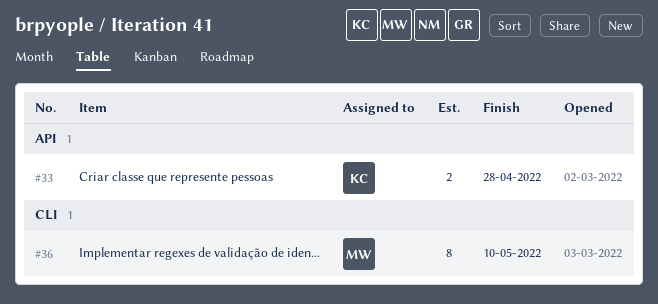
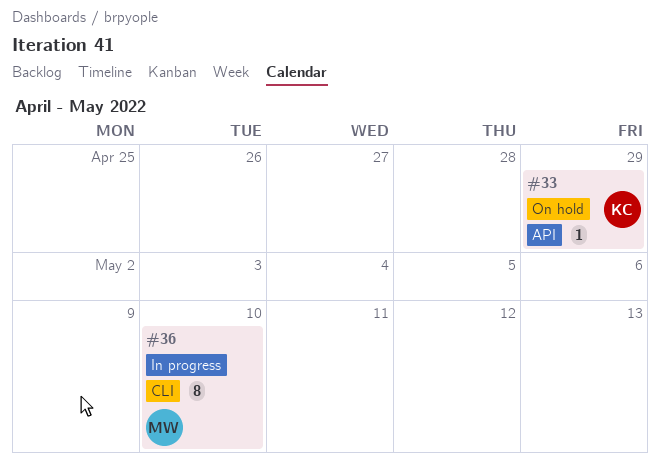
#33, estimate: 2 -> 1
#33, due: Apr 28 -> Apr 29

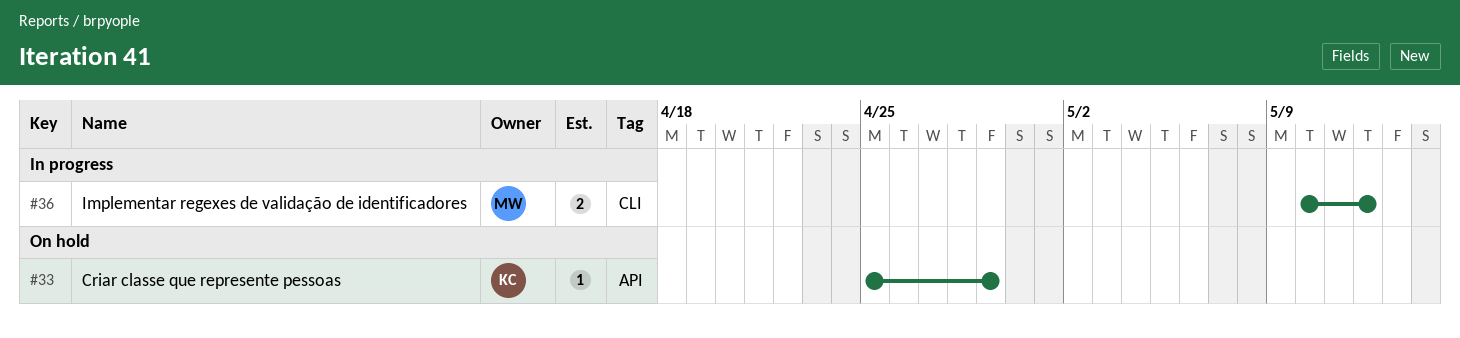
#36, estimate: 8 -> 2
#36, due: May 10 -> May 12

